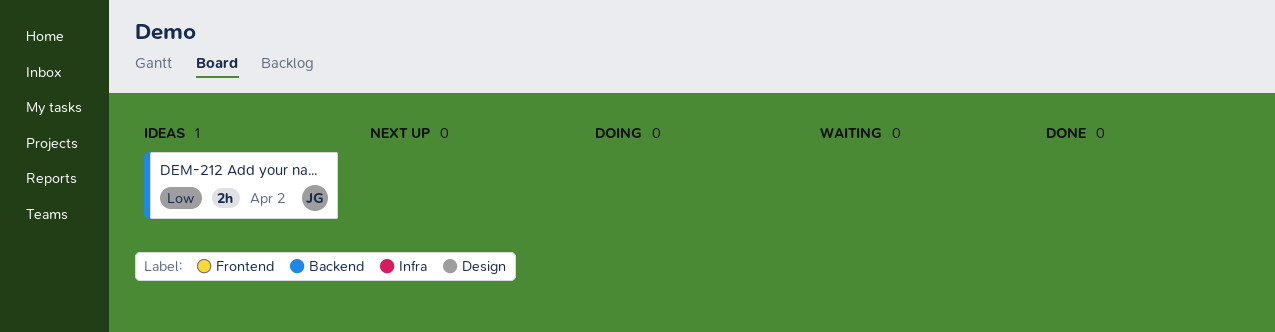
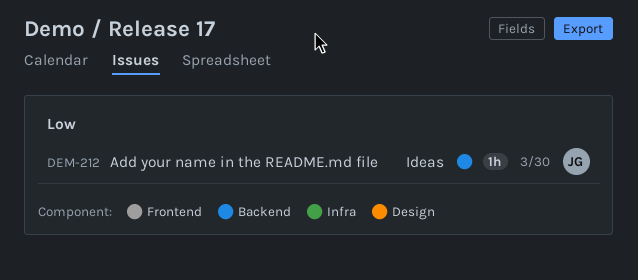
DEM-212, estimate: 2h -> 1h
DEM-212, due: Apr 2 -> Mar 30

